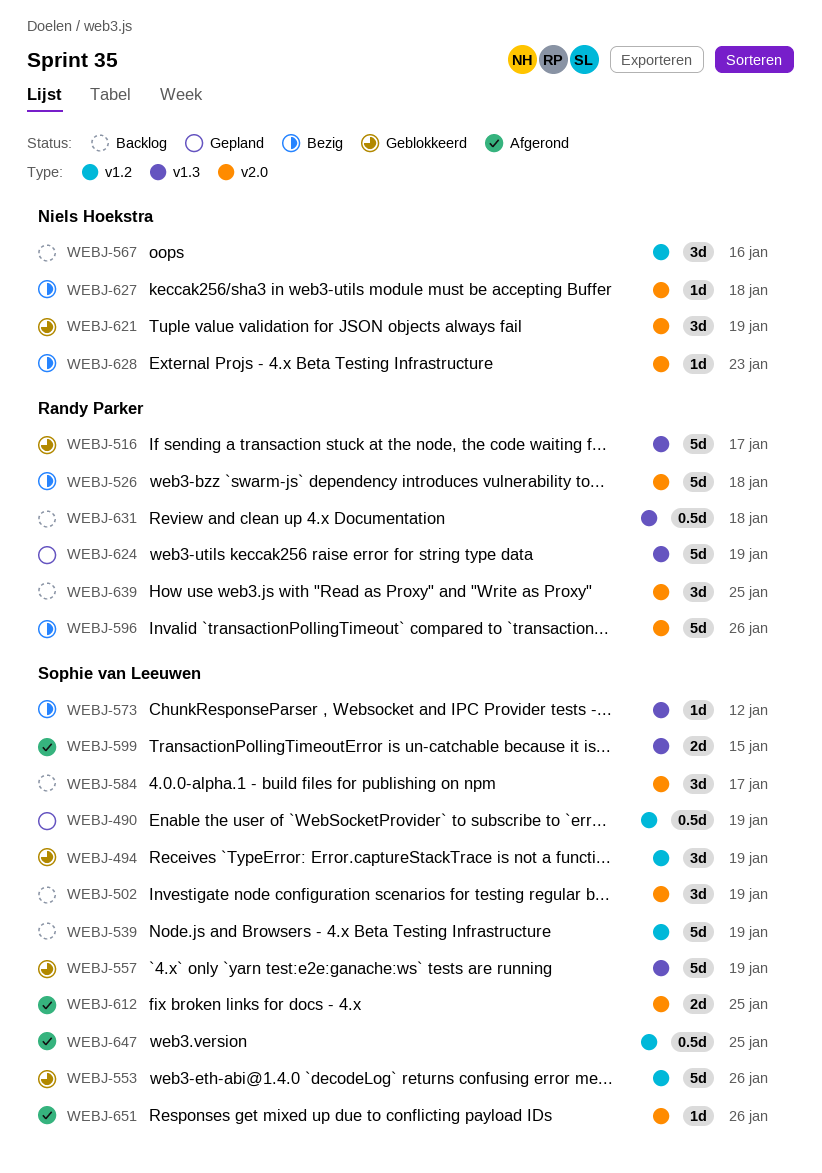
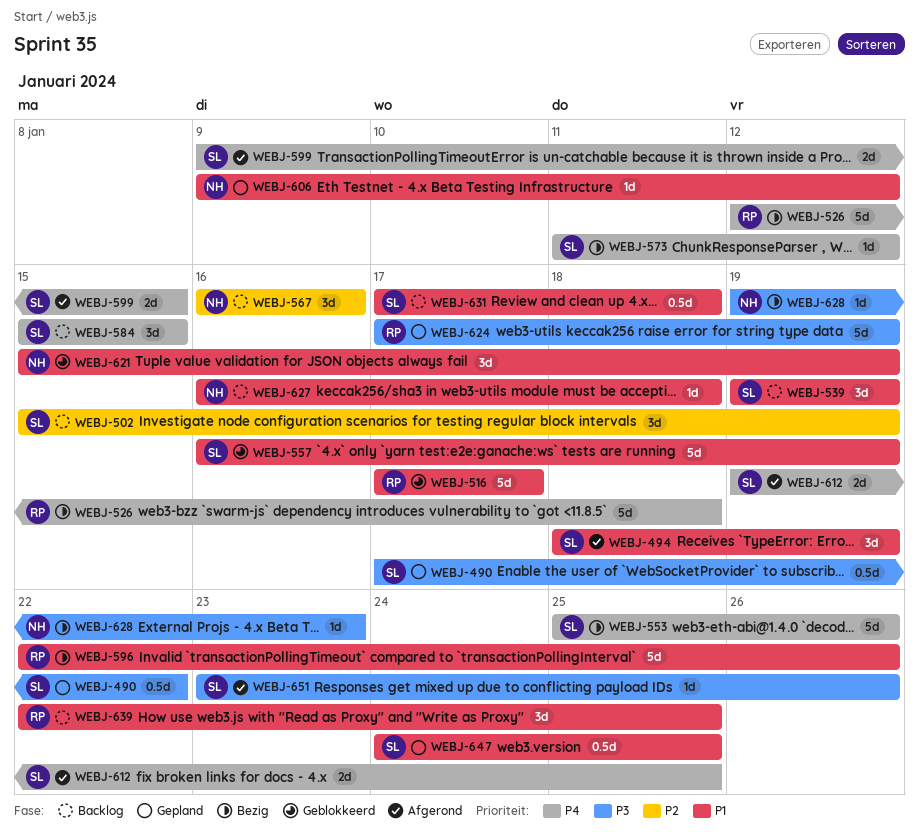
WEBJ-490, due: Jan 19 -> Jan 22
WEBJ-494, status: Geblokkeerd -> Afgerond
WEBJ-539, estimate: 5d -> 3d
WEBJ-553, status: Geblokkeerd -> Bezig
WEBJ-584, due: Jan 17 -> Jan 15
WEBJ-606: none -> present
WEBJ-627, status: Bezig -> Backlog
WEBJ-631, owner: Randy Parker -> Sophie van Leeuwen
WEBJ-647, status: Afgerond -> Gepland

